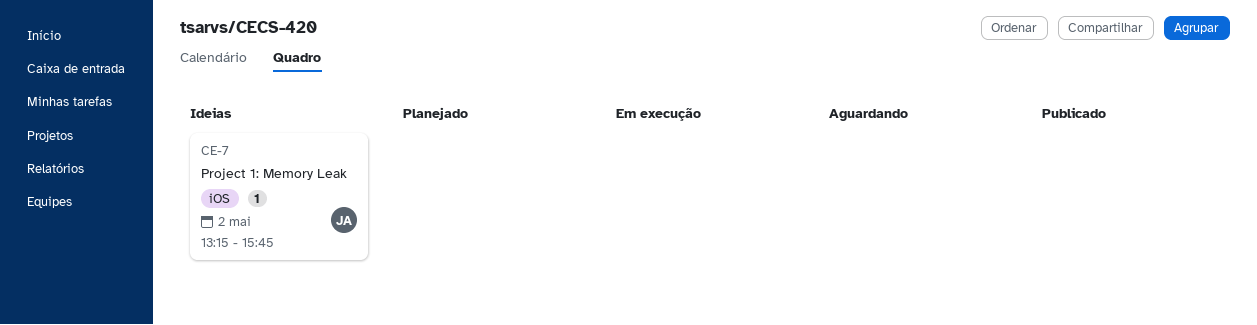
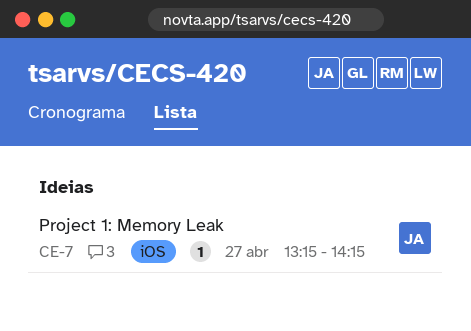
CE-7, day: May 2 -> Apr 27
CE-7, ends: 15:45 -> 14:15

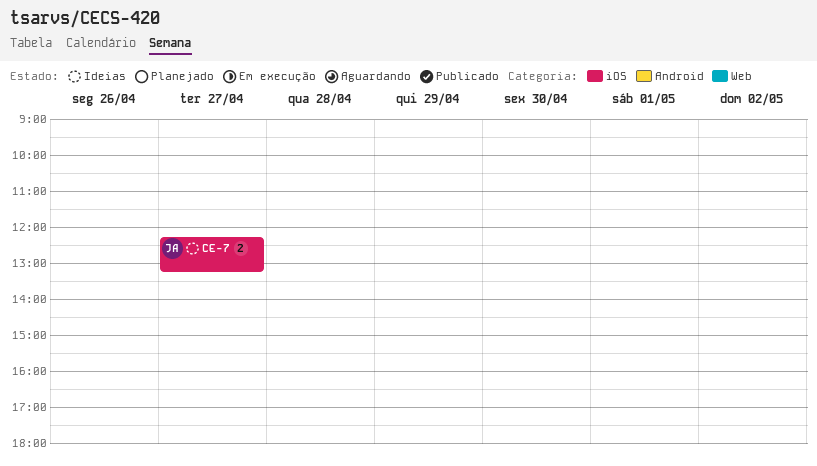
CE-7, estimate: 1 -> 2
CE-7, begins: 13:15 -> 12:15
CE-7, ends: 14:15 -> 13:15

